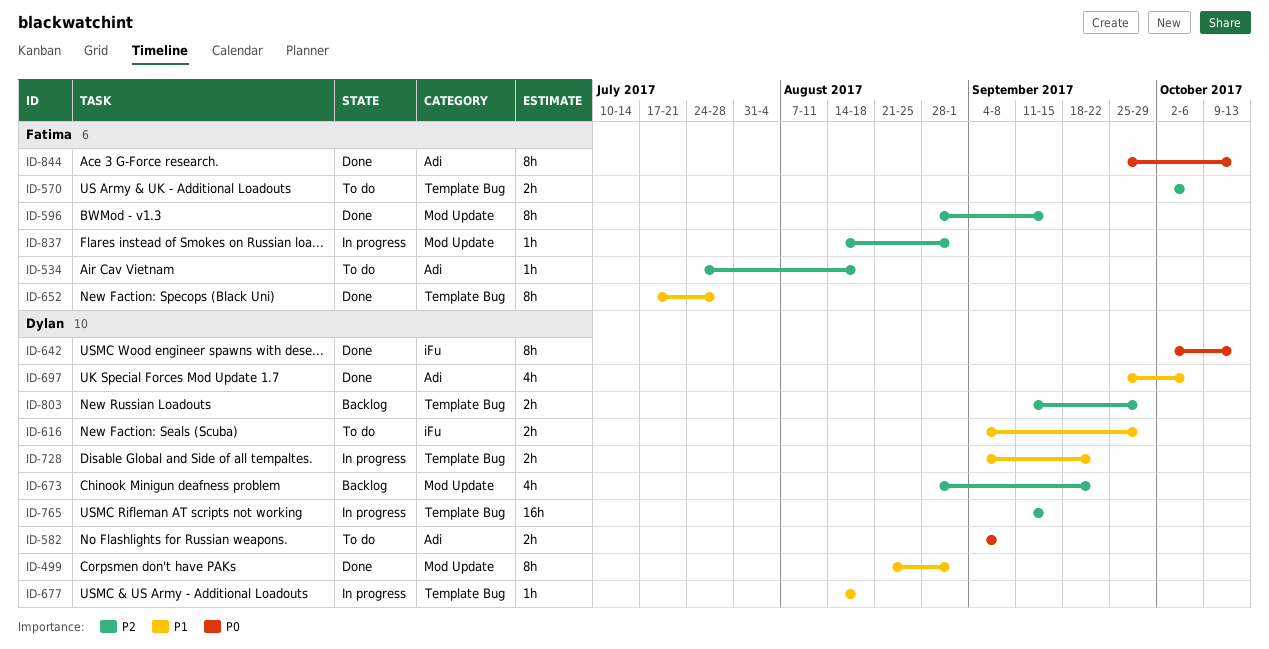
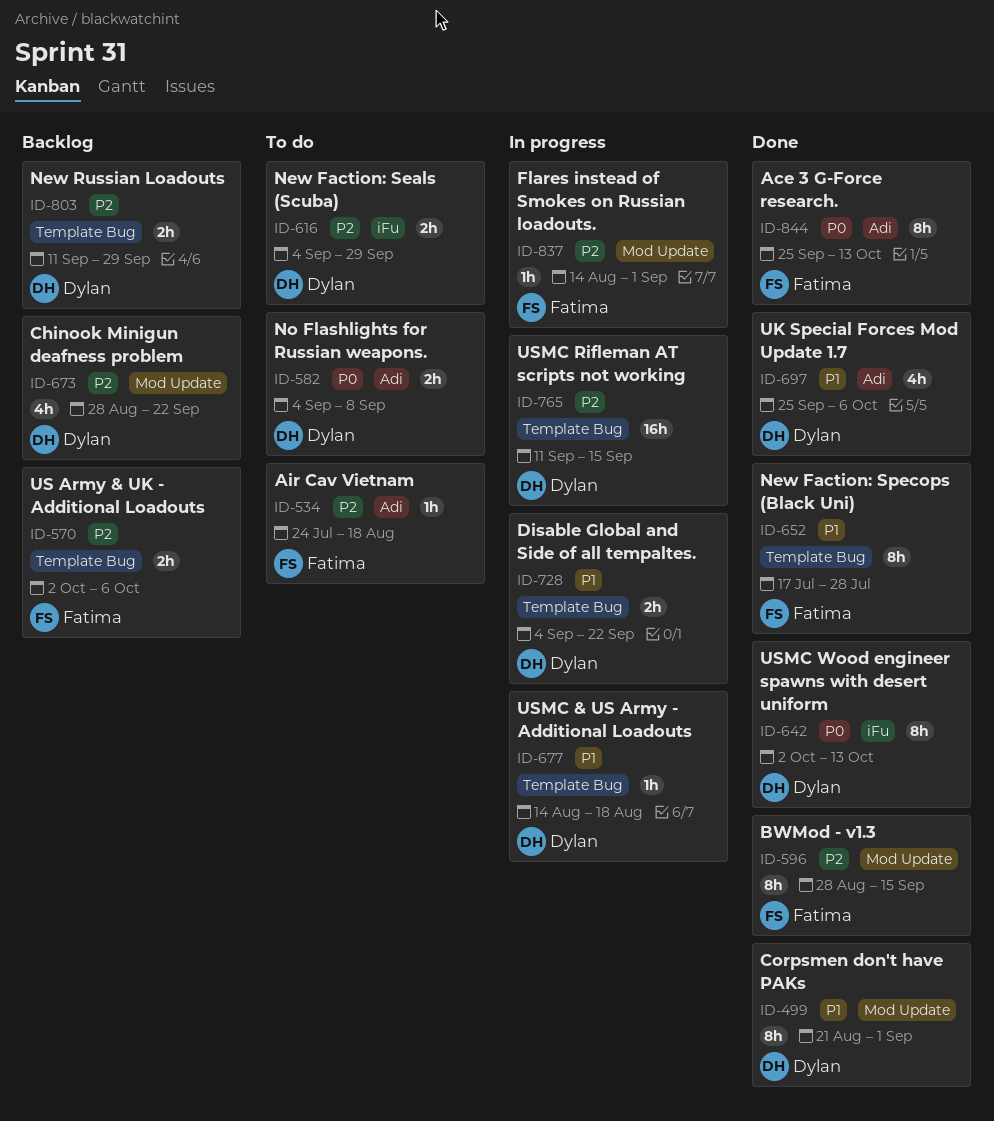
ID-570, status: To do -> Backlog
ID-616, priority: P1 -> P2

